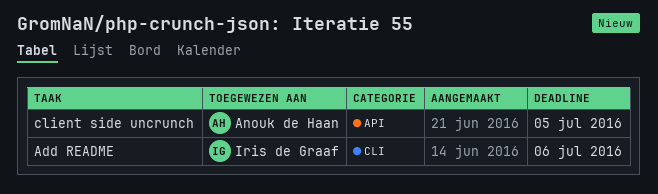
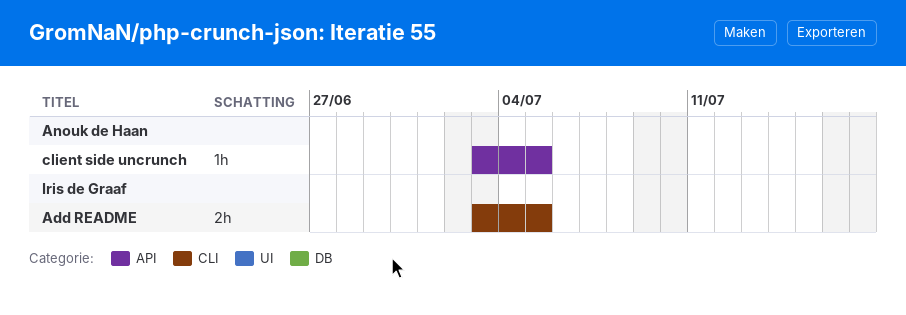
Add README, due: Jul 6 -> Jul 5

